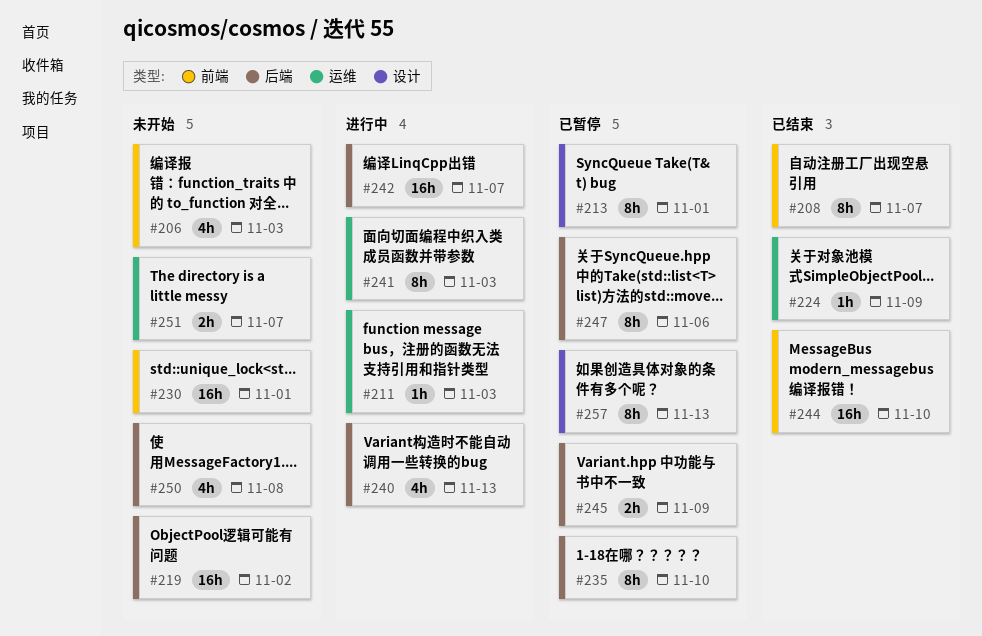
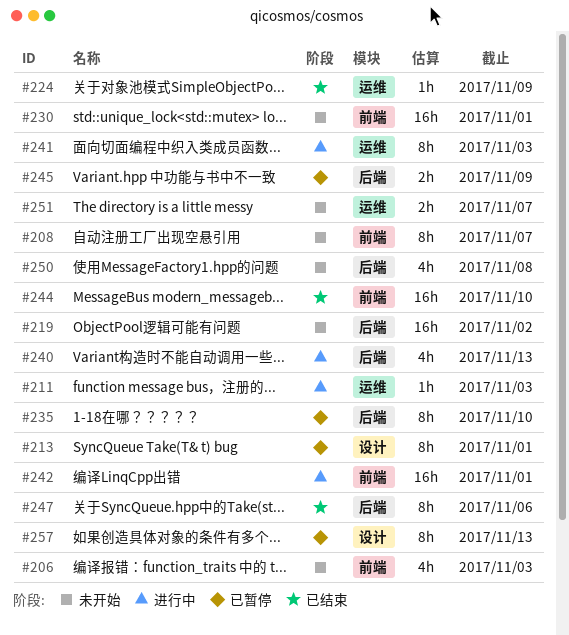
#208, status: 已结束 -> 未开始
#242, label: 后端 -> 前端
#242, due: Nov 7 -> Nov 1
#247, status: 已暂停 -> 已结束

